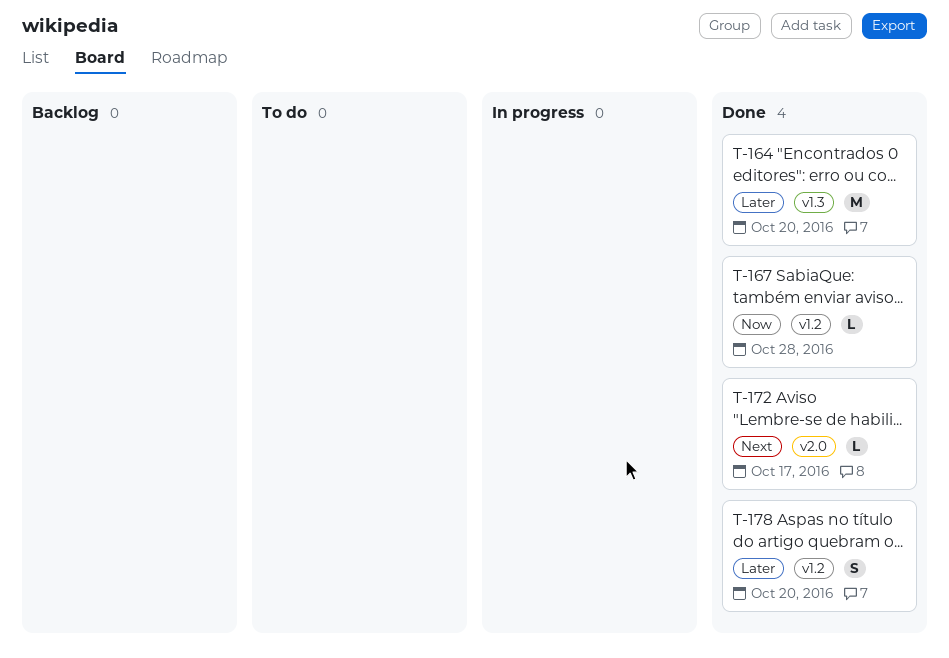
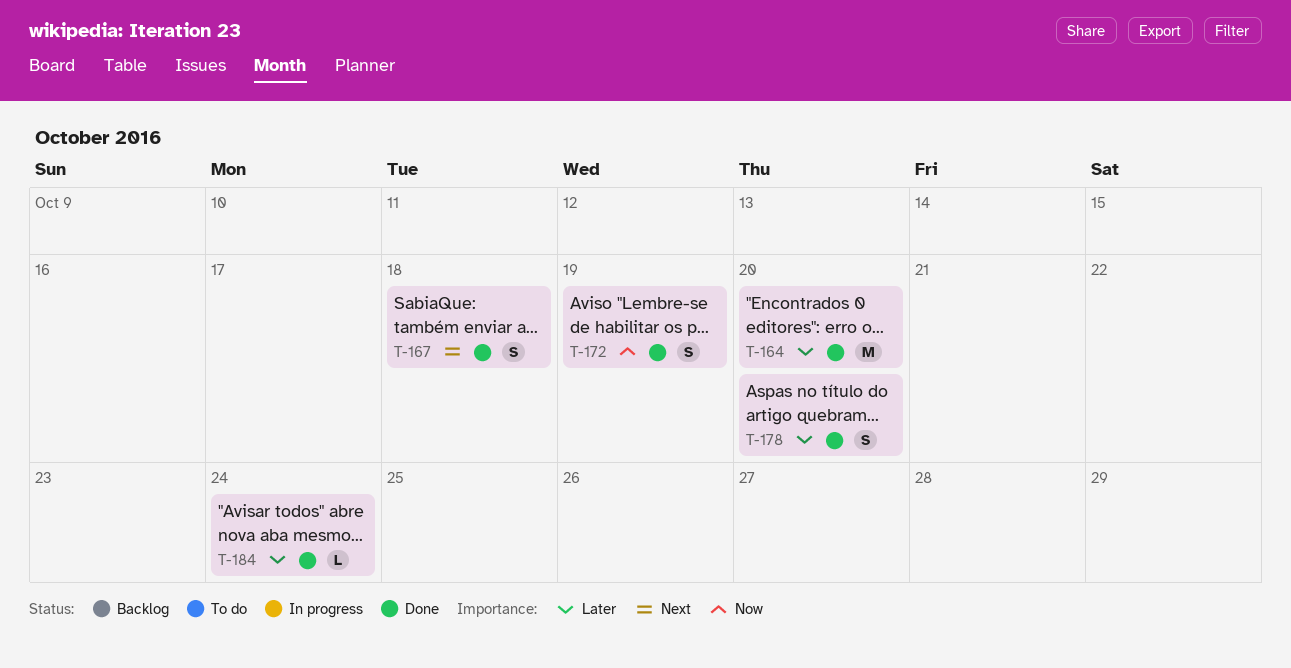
T-167, priority: Now -> Next
T-167, estimate: L -> S
T-167, due: Oct 28 -> Oct 18
T-172, priority: Next -> Now
T-172, estimate: L -> S
T-172, due: Oct 17 -> Oct 19
T-184: none -> present

